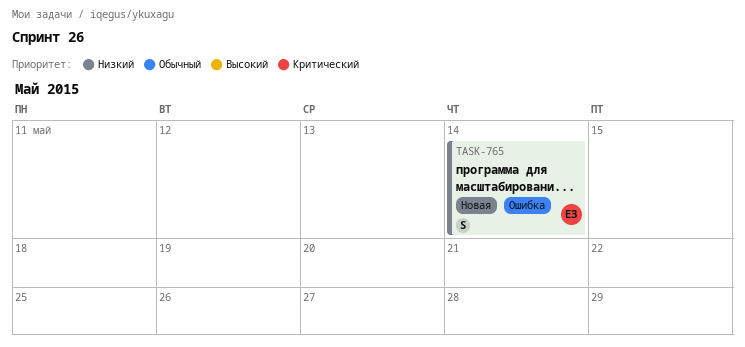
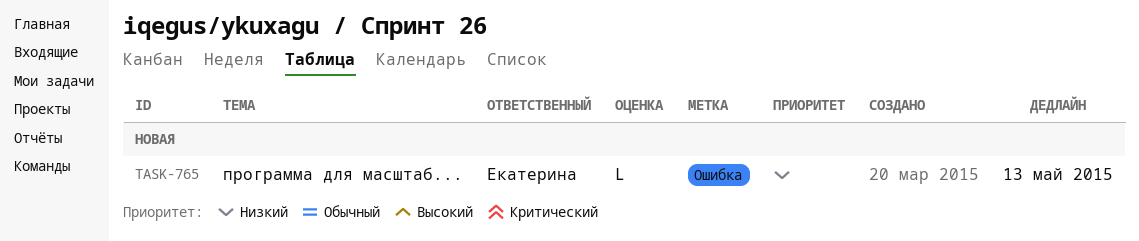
TASK-765, estimate: S -> L
TASK-765, due: May 14 -> May 13

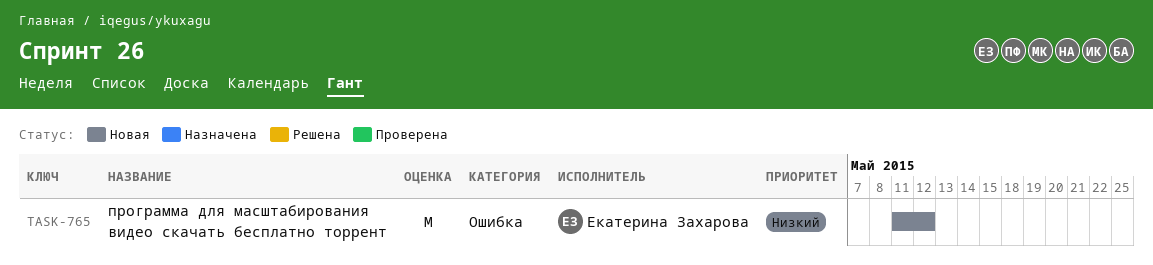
TASK-765, estimate: L -> M
TASK-765, due: May 13 -> May 12

